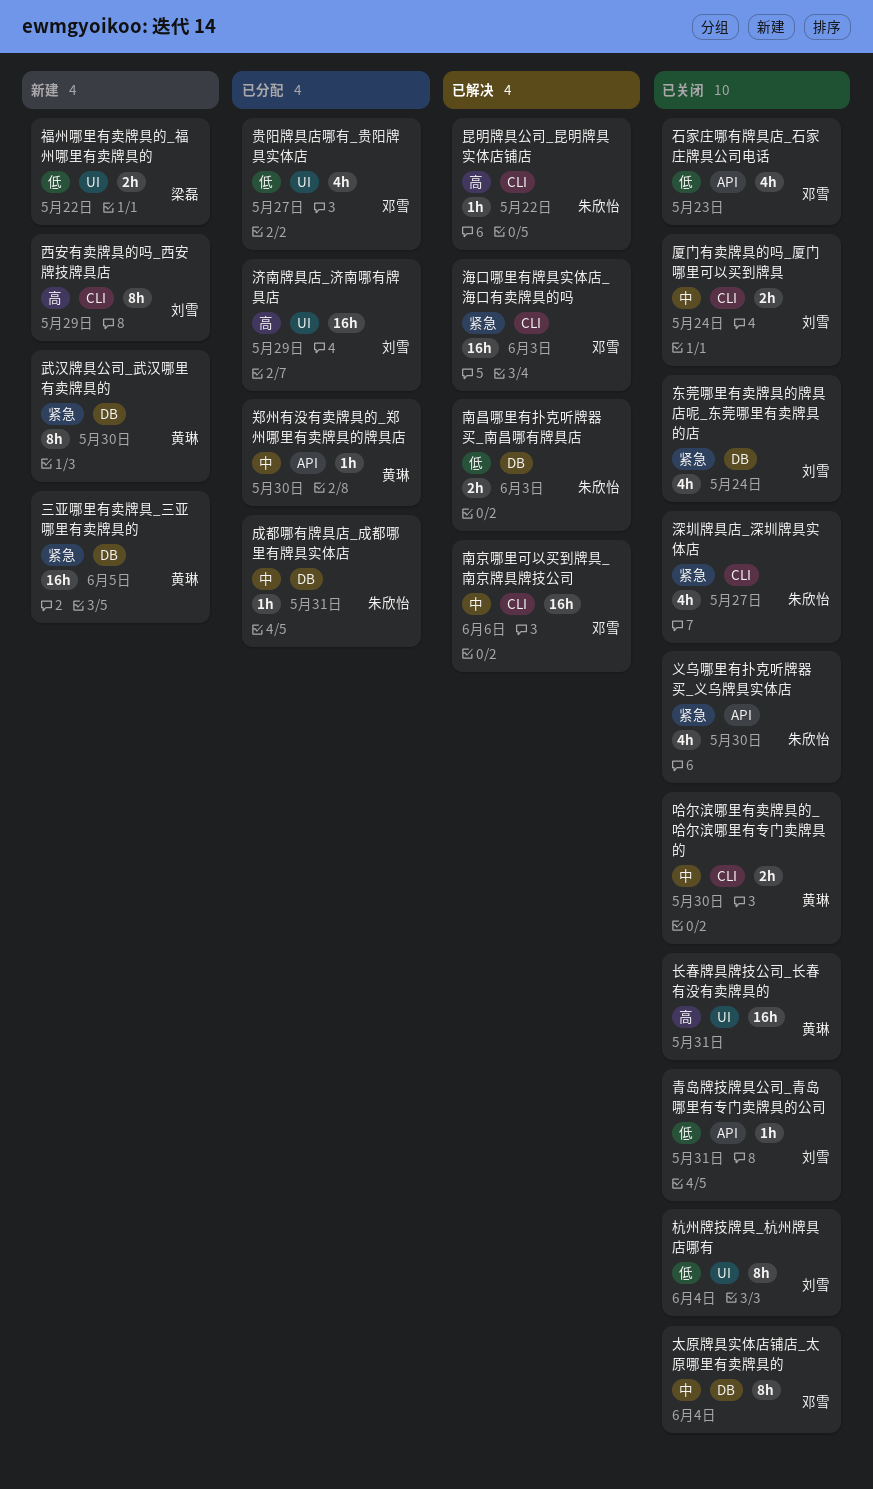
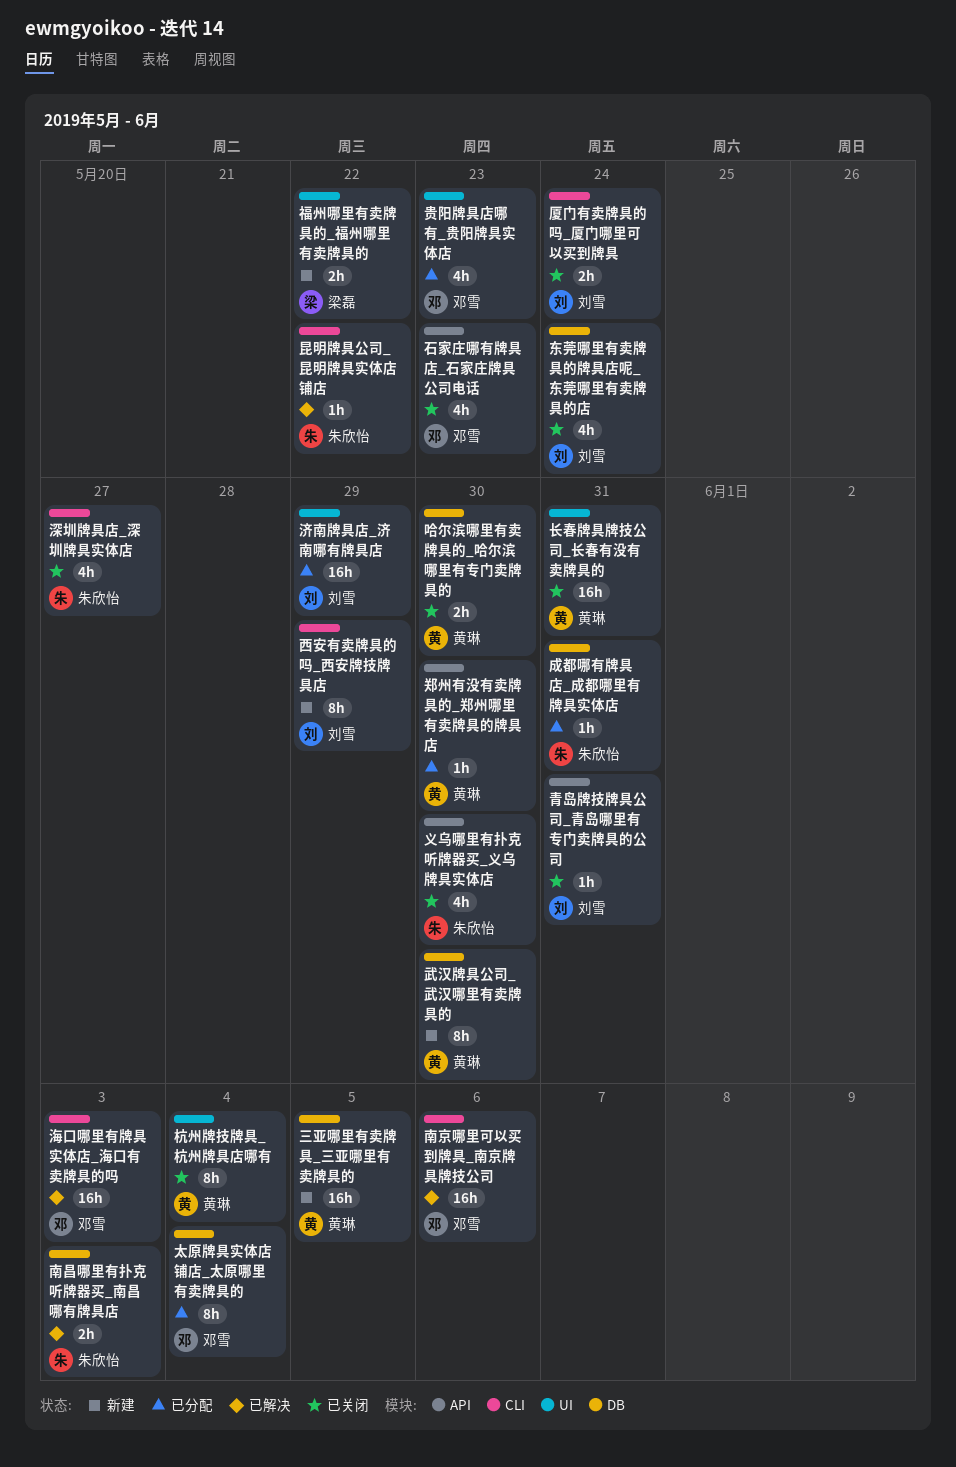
哈尔滨哪里有卖牌具的_哈尔滨哪里有专门卖牌具的, label: CLI -> DB
太原牌具实体店铺店_太原哪里有卖牌具的, status: 已关闭 -> 已分配
杭州牌技牌具_杭州牌具店哪有, owner: 刘雪 -> 黄琳
贵阳牌具店哪有_贵阳牌具实体店, due: May 27 -> May 23

